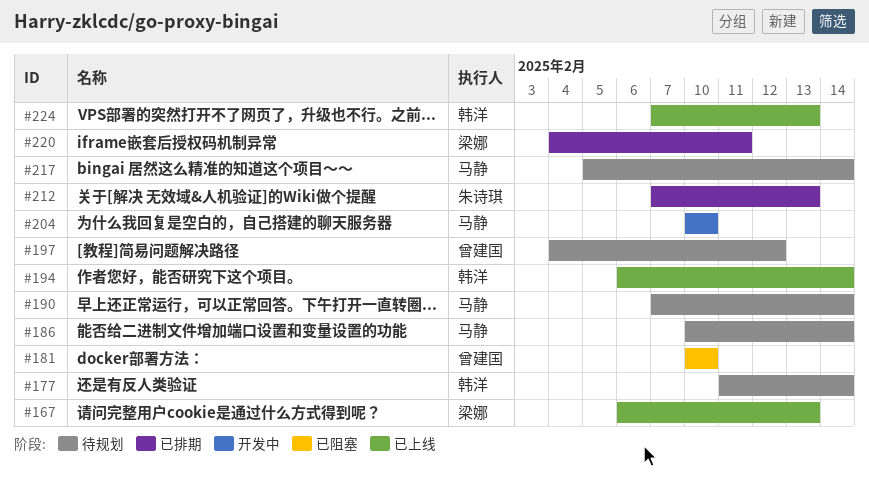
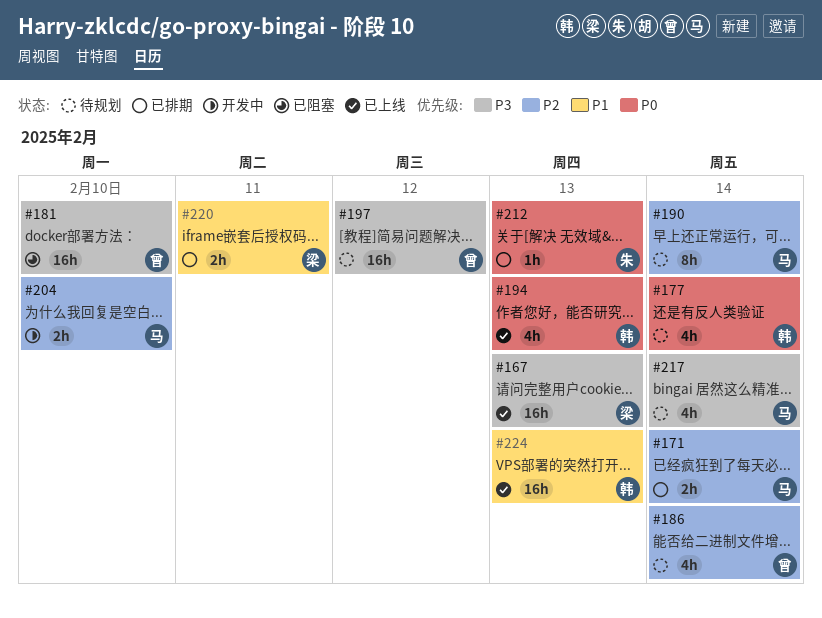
#171: none -> present
#186, owner: 马静 -> 曾建国
#194, due: Feb 14 -> Feb 13

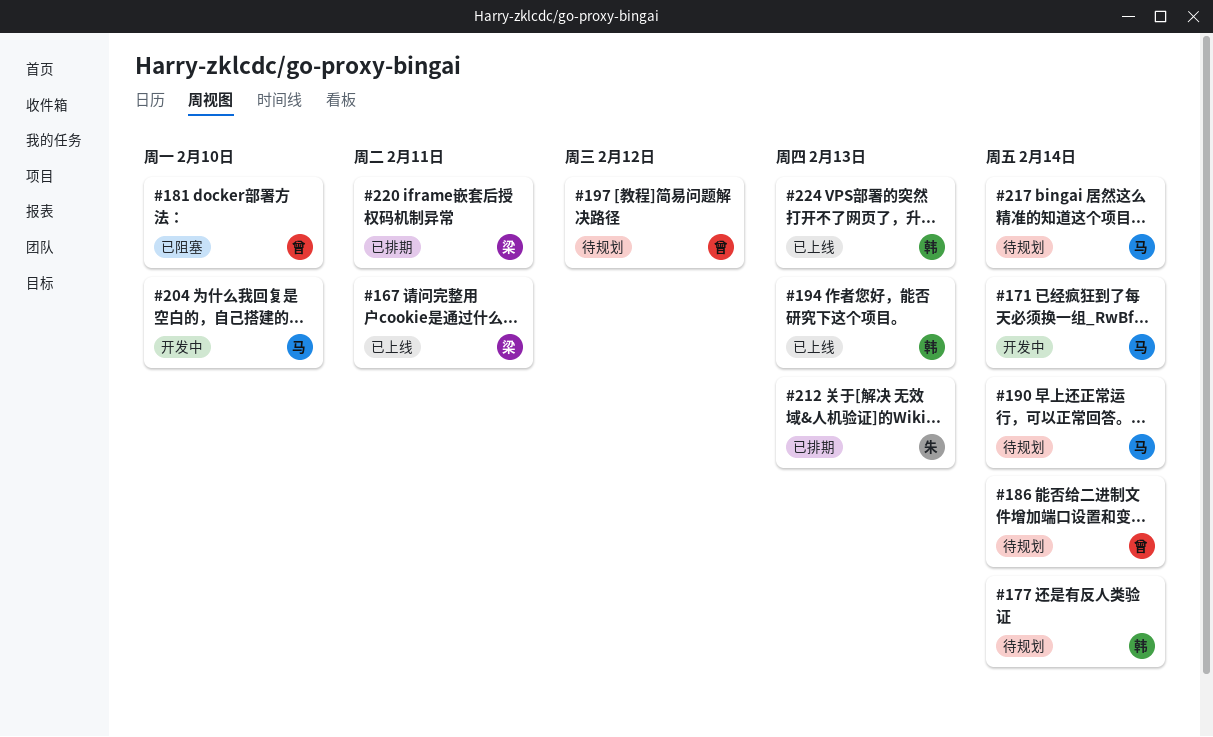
#167, due: Feb 13 -> Feb 11
#171, status: 已排期 -> 开发中

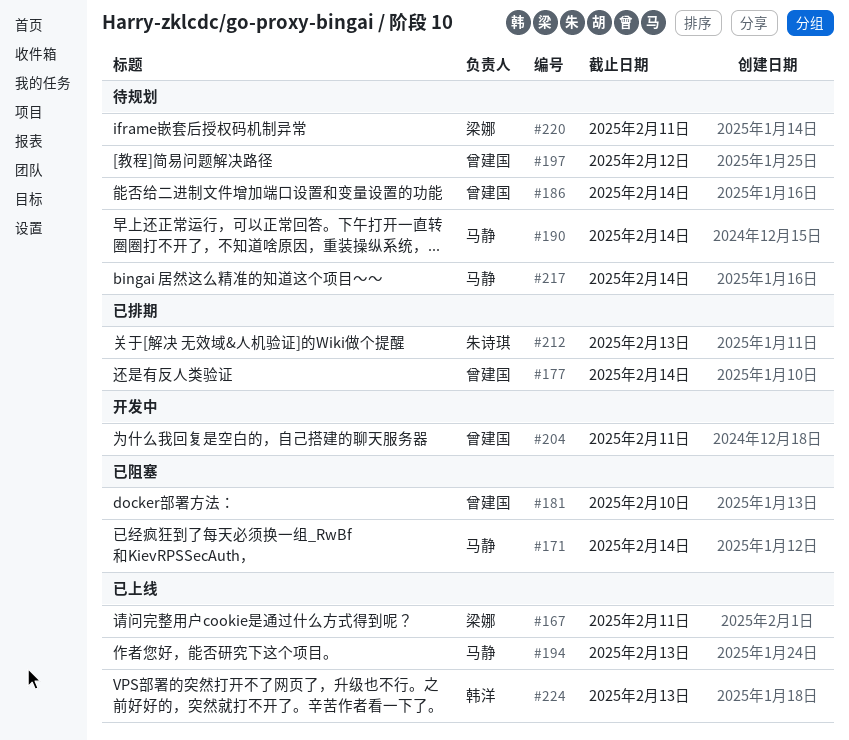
#171, status: 开发中 -> 已阻塞
#177, status: 待规划 -> 已排期
#177, owner: 韩洋 -> 曾建国
#194, owner: 韩洋 -> 马静
#204, owner: 马静 -> 曾建国
#204, due: Feb 10 -> Feb 11
#220, status: 已排期 -> 待规划

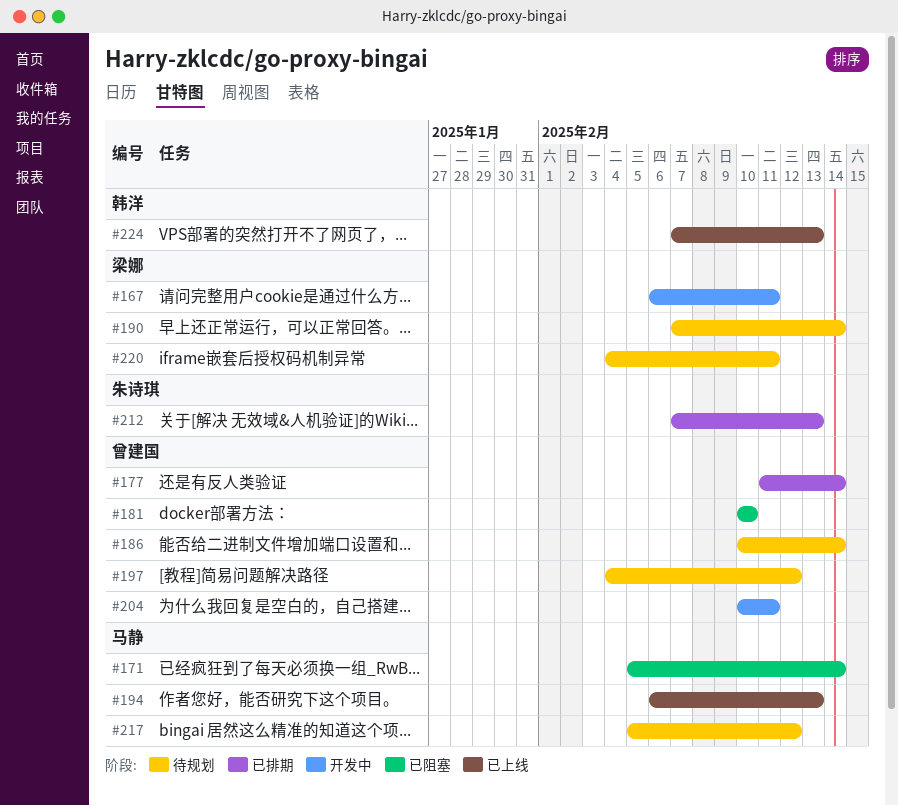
#167, status: 已上线 -> 开发中
#190, owner: 马静 -> 梁娜
#217, due: Feb 14 -> Feb 12

